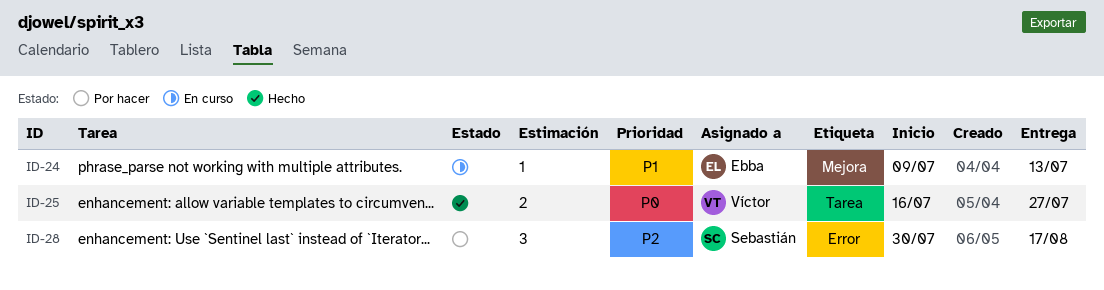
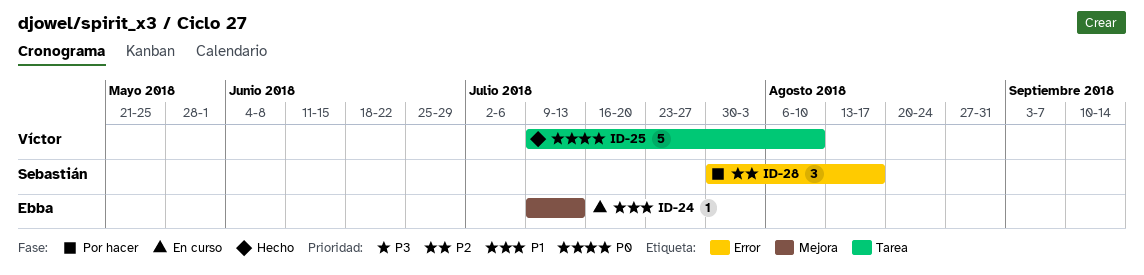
ID-25, estimate: 2 -> 5
ID-25, start: Jul 16 -> Jul 9
ID-25, due: Jul 27 -> Aug 10

